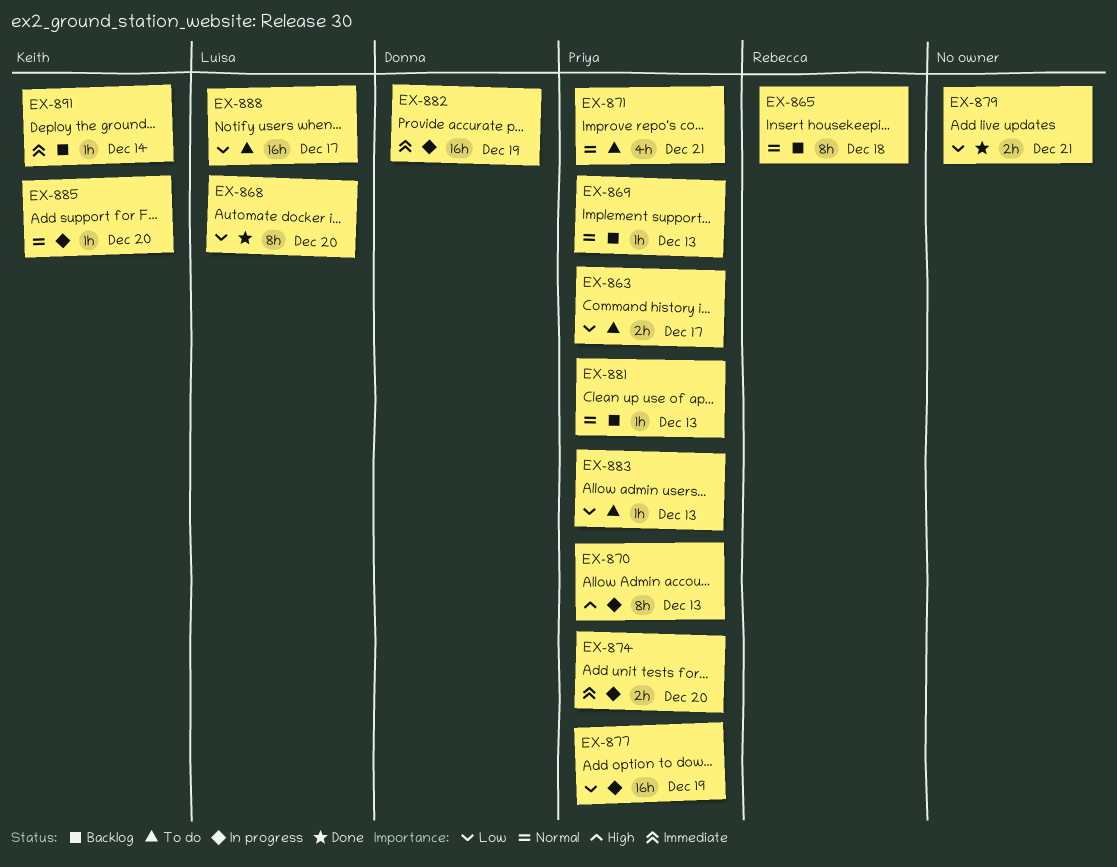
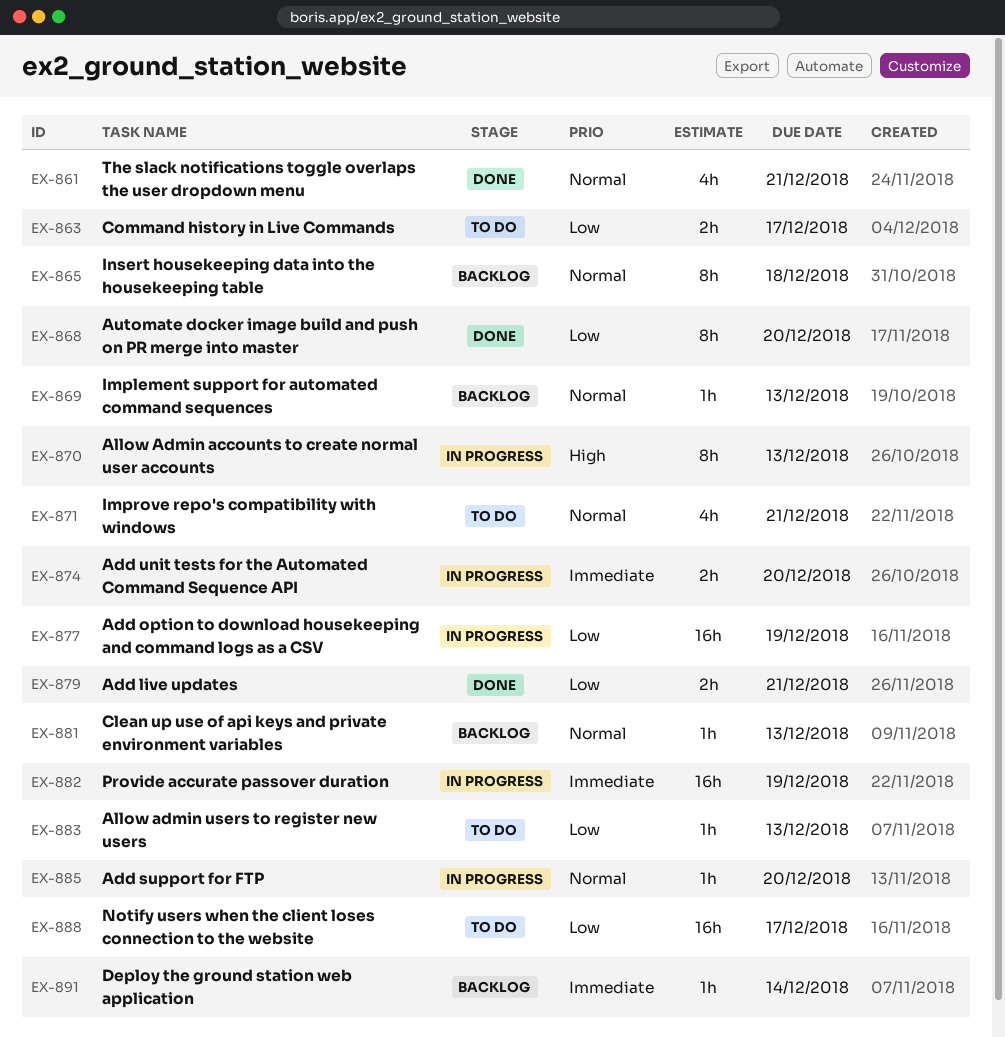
EX-861: none -> present

